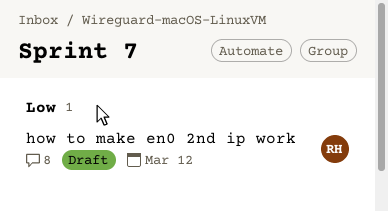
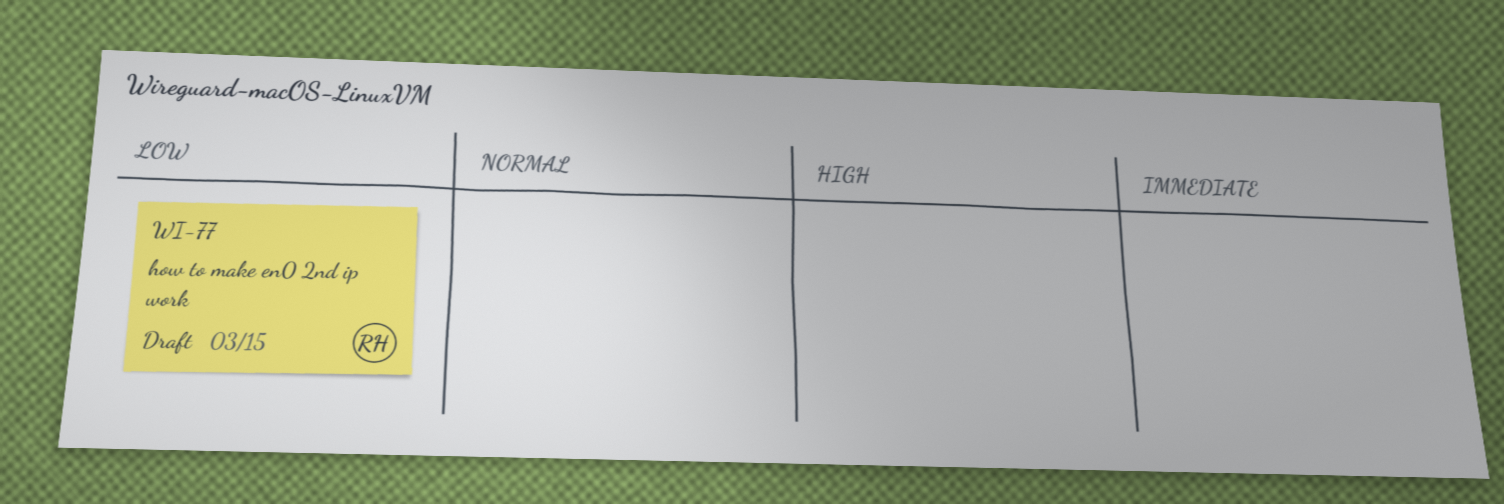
how to make en0 2nd ip work, due: Mar 12 -> Mar 15

